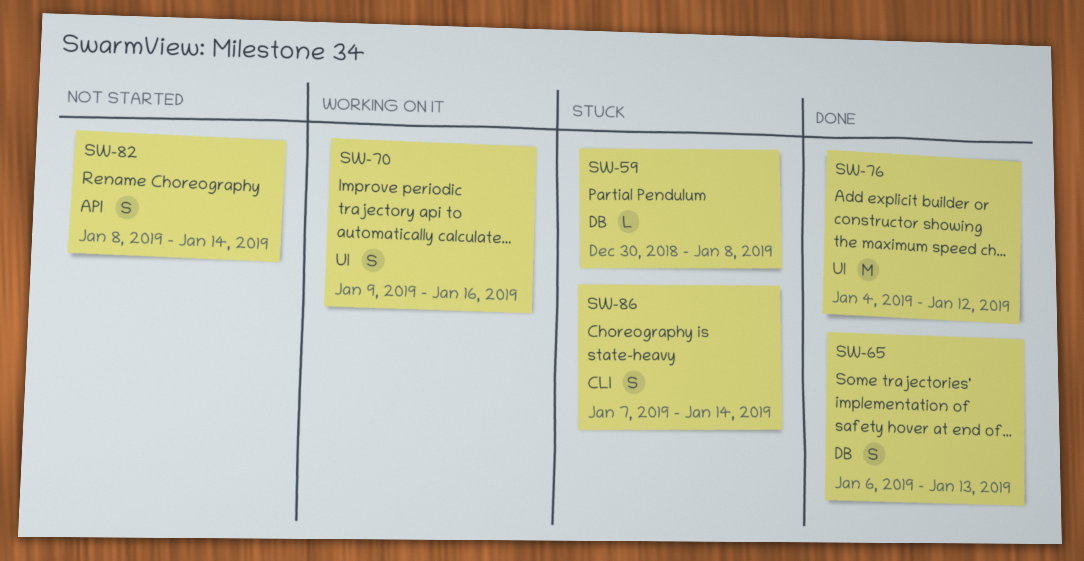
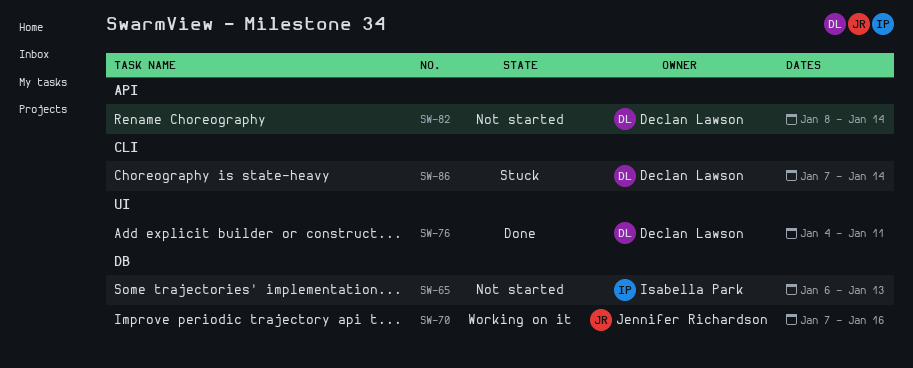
SW-59: present -> none
SW-65, status: Done -> Not started
SW-70, label: UI -> DB
SW-70, start: Jan 9 -> Jan 7
SW-76, due: Jan 12 -> Jan 11

